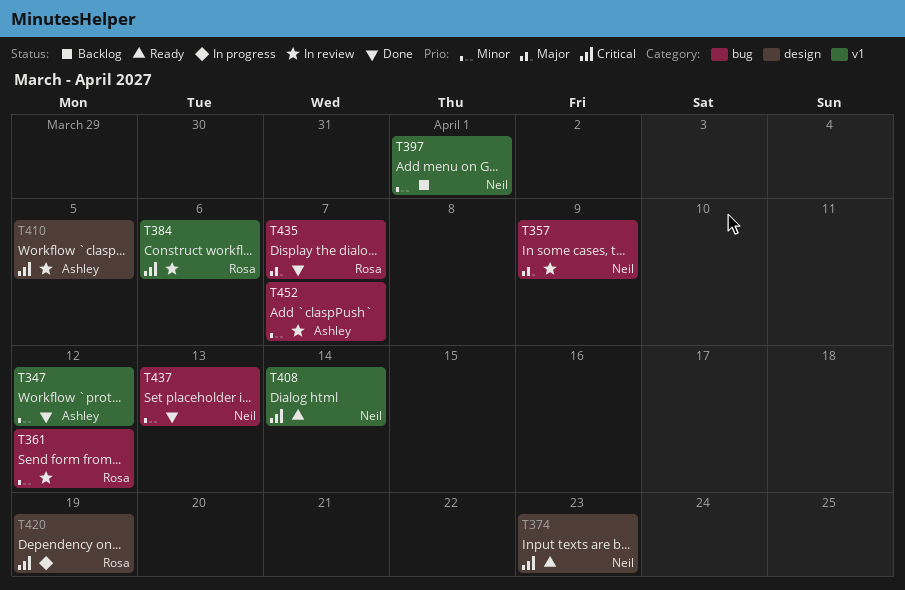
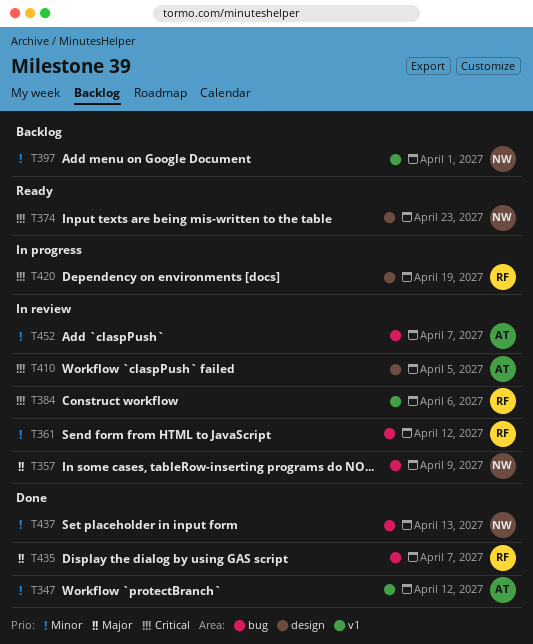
T408: present -> none

